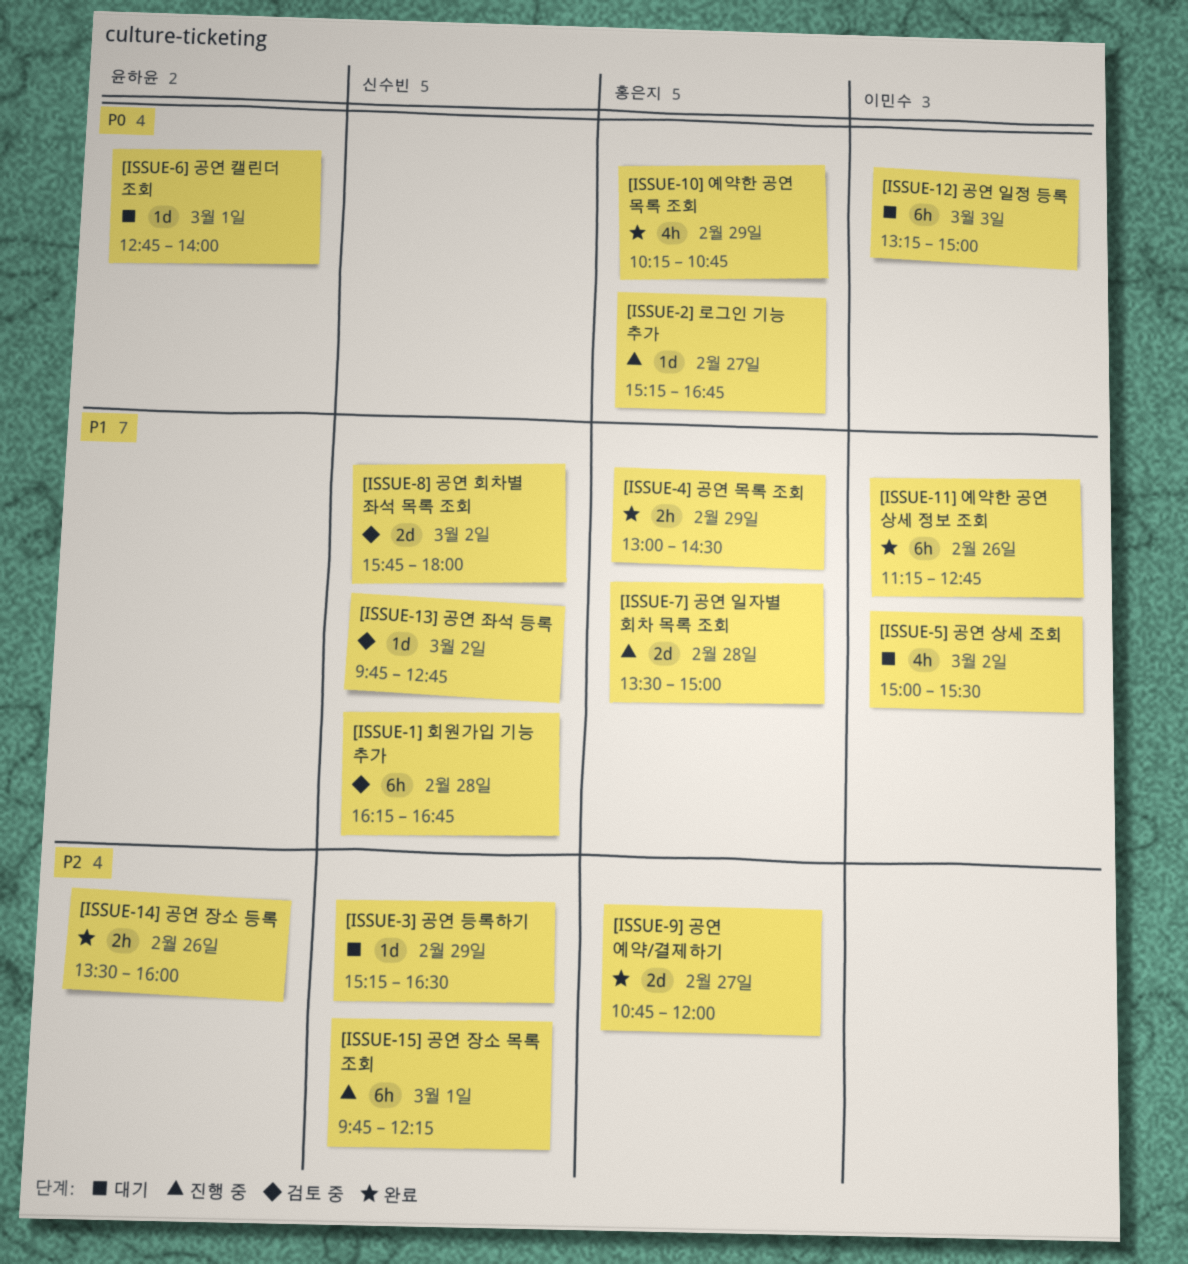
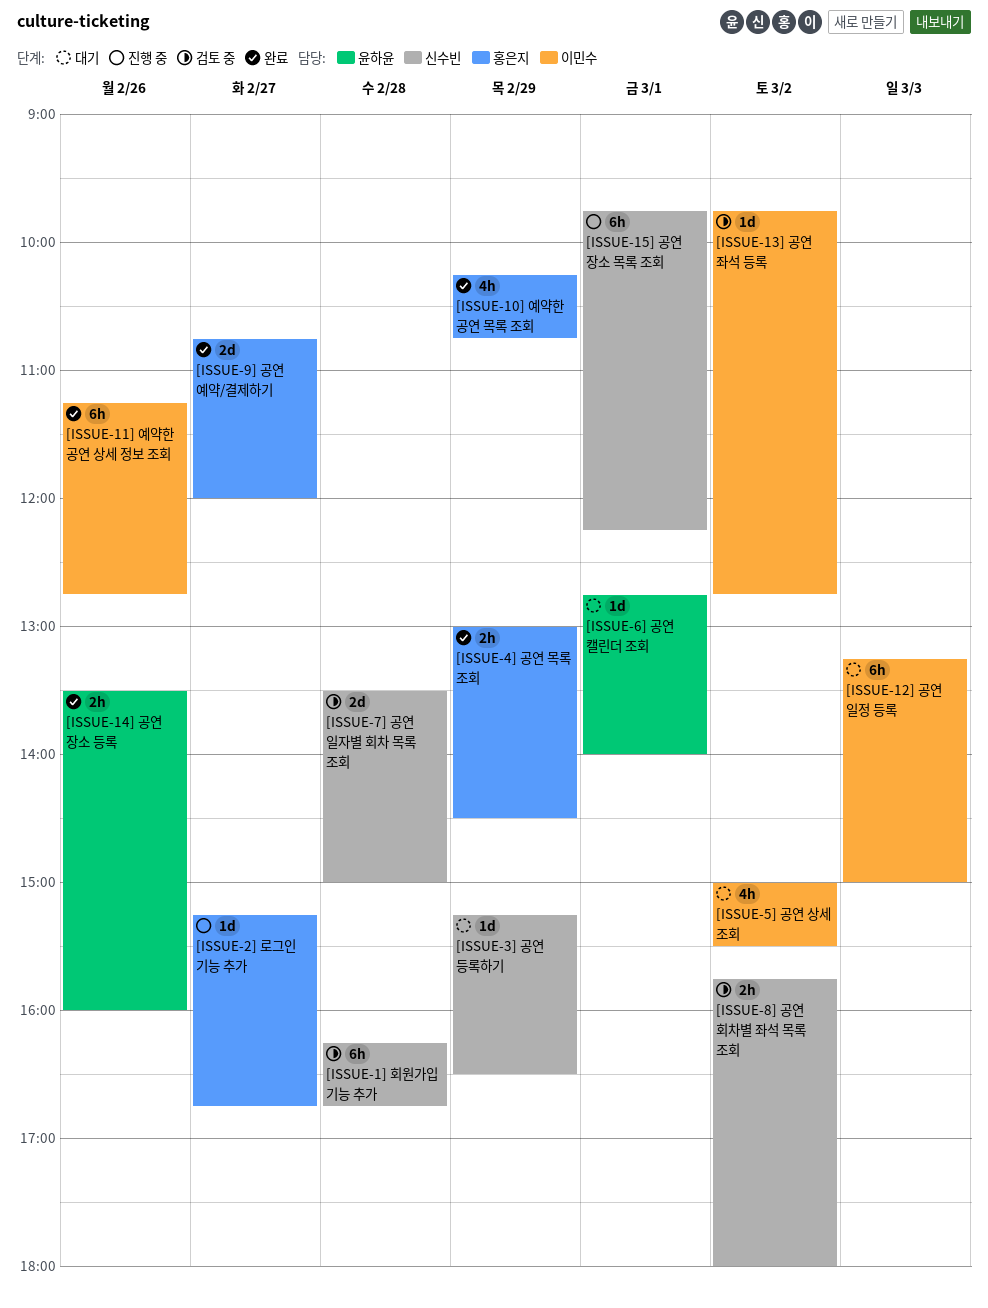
[ISSUE-13] 공연 좌석 등록, owner: 신수빈 -> 이민수
[ISSUE-7] 공연 일자별 회차 목록 조회, status: 진행 중 -> 검토 중
[ISSUE-7] 공연 일자별 회차 목록 조회, owner: 홍은지 -> 신수빈
[ISSUE-8] 공연 회차별 좌석 목록 조회, estimate: 2d -> 2h

